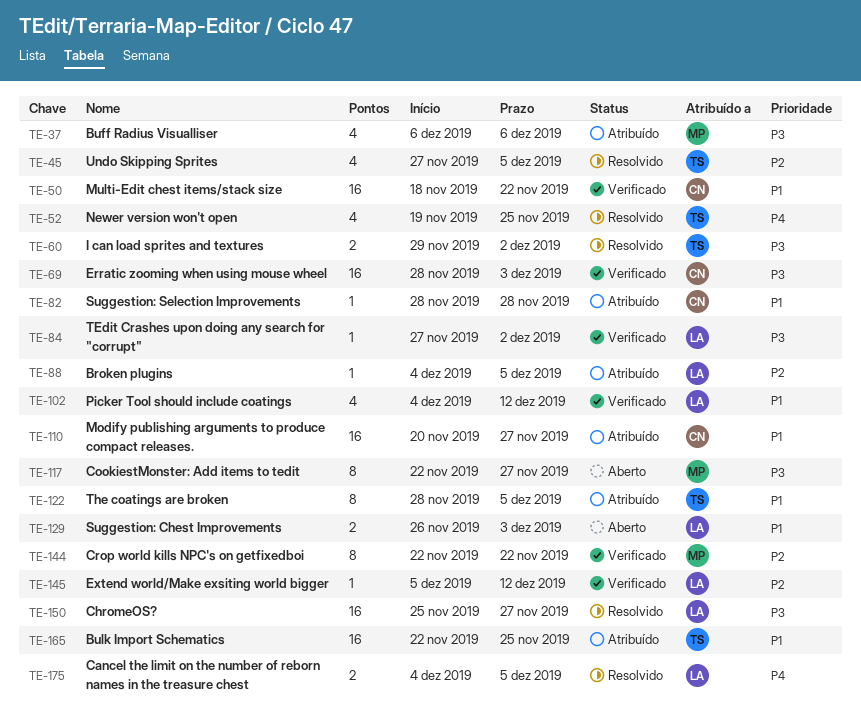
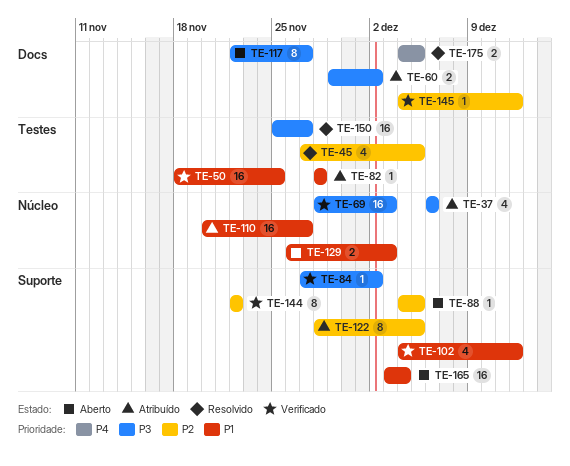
TE-50, due: Nov 22 -> Nov 25
TE-52: present -> none
TE-60, status: Resolvido -> Atribuído
TE-88, status: Atribuído -> Aberto
TE-122, priority: P1 -> P2
TE-145, start: Dec 5 -> Dec 4
TE-165, status: Atribuído -> Aberto
TE-165, start: Nov 22 -> Dec 3
TE-165, due: Nov 25 -> Dec 4

